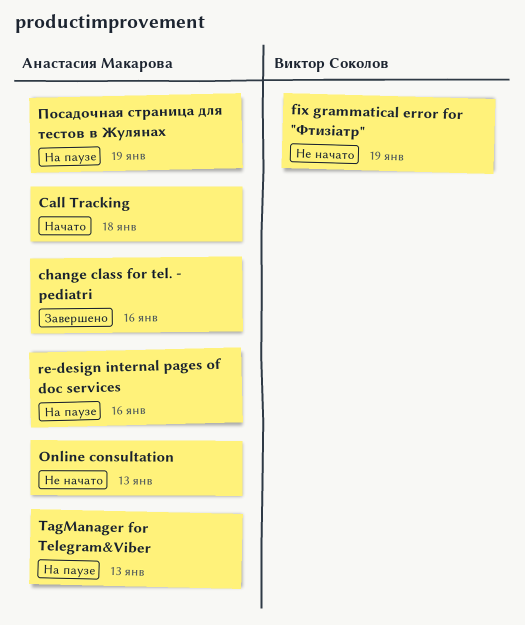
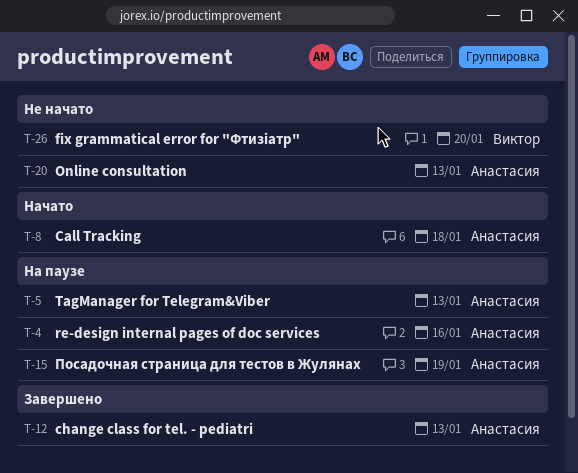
change class for tel. - pediatri, due: Jan 16 -> Jan 13
fix grammatical error for "Фтизіатр", due: Jan 19 -> Jan 20

